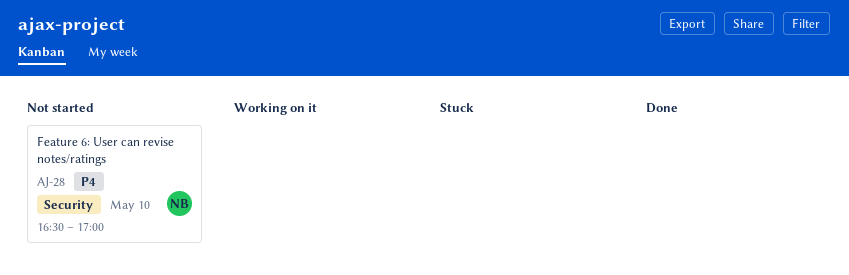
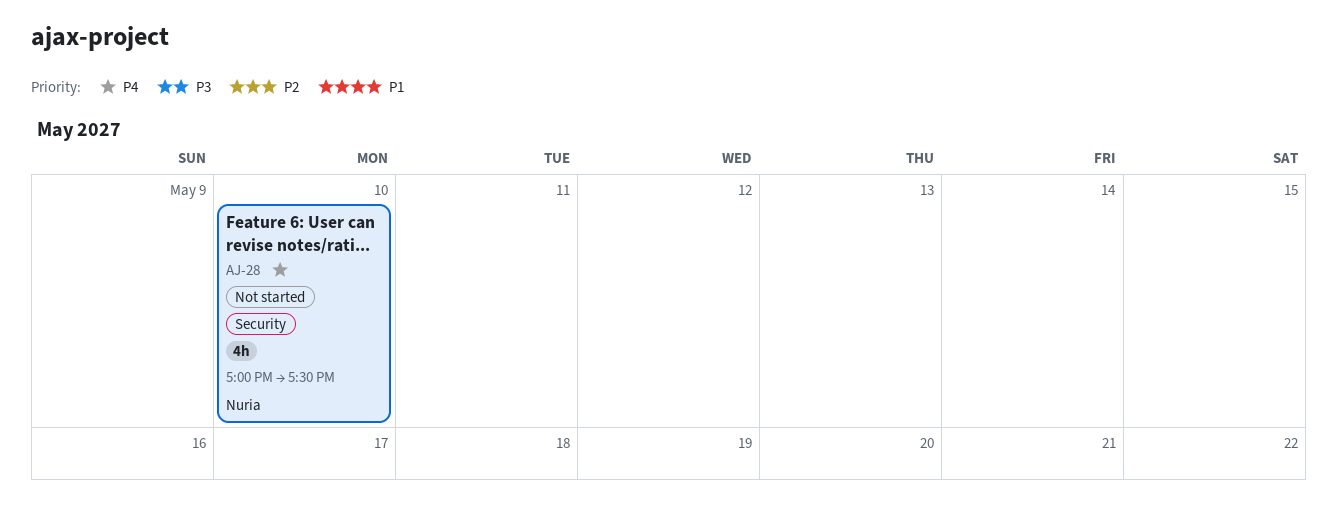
AJ-28, begins: 16:30 -> 17:00
AJ-28, ends: 17:00 -> 17:30

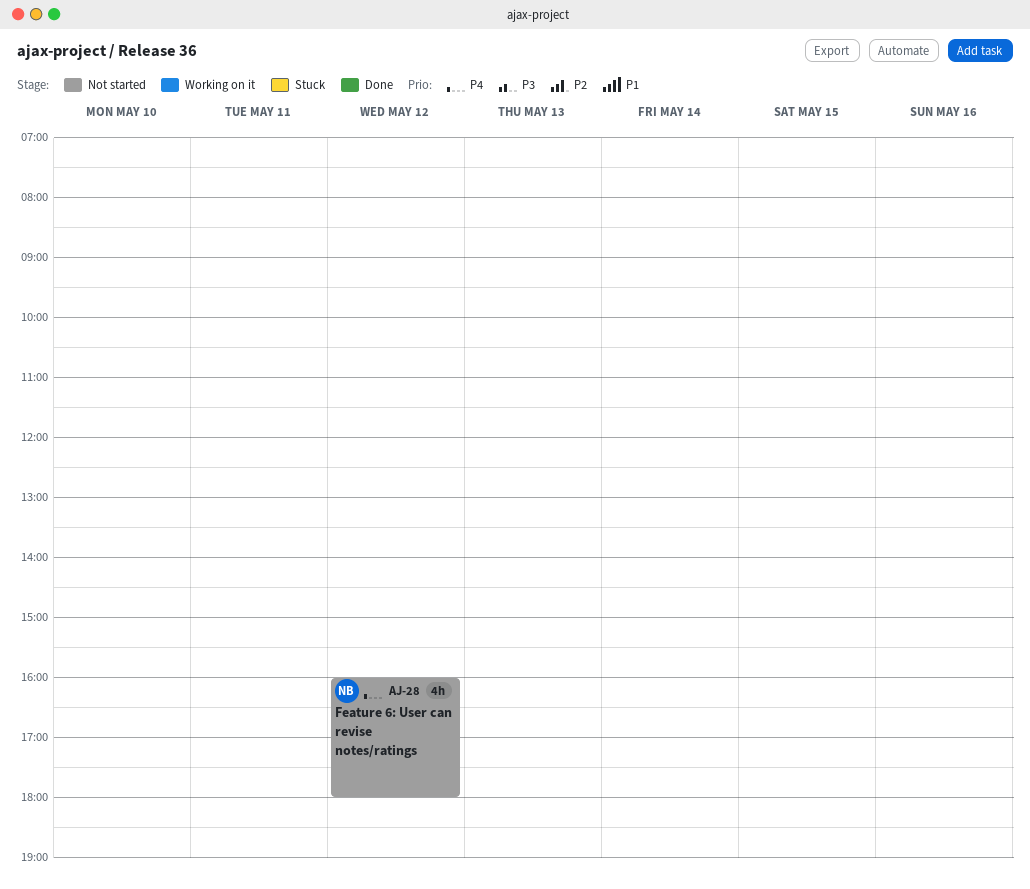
AJ-28, day: May 10 -> May 12
AJ-28, begins: 17:00 -> 16:00
AJ-28, ends: 17:30 -> 18:00

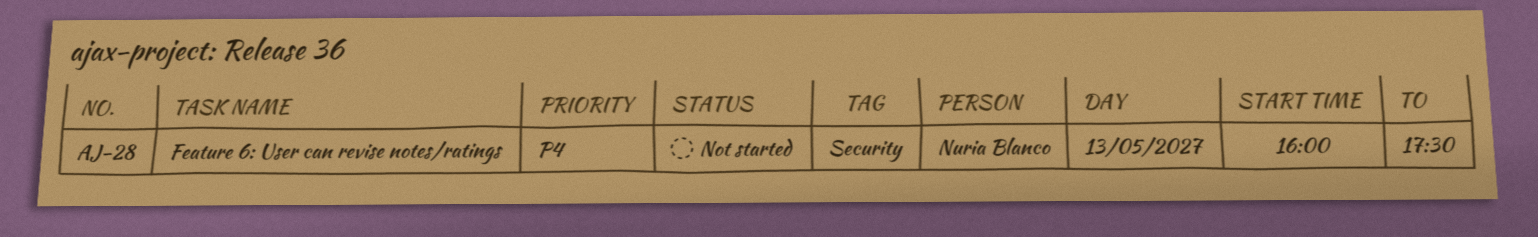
AJ-28, day: May 12 -> May 13
AJ-28, ends: 18:00 -> 17:30

